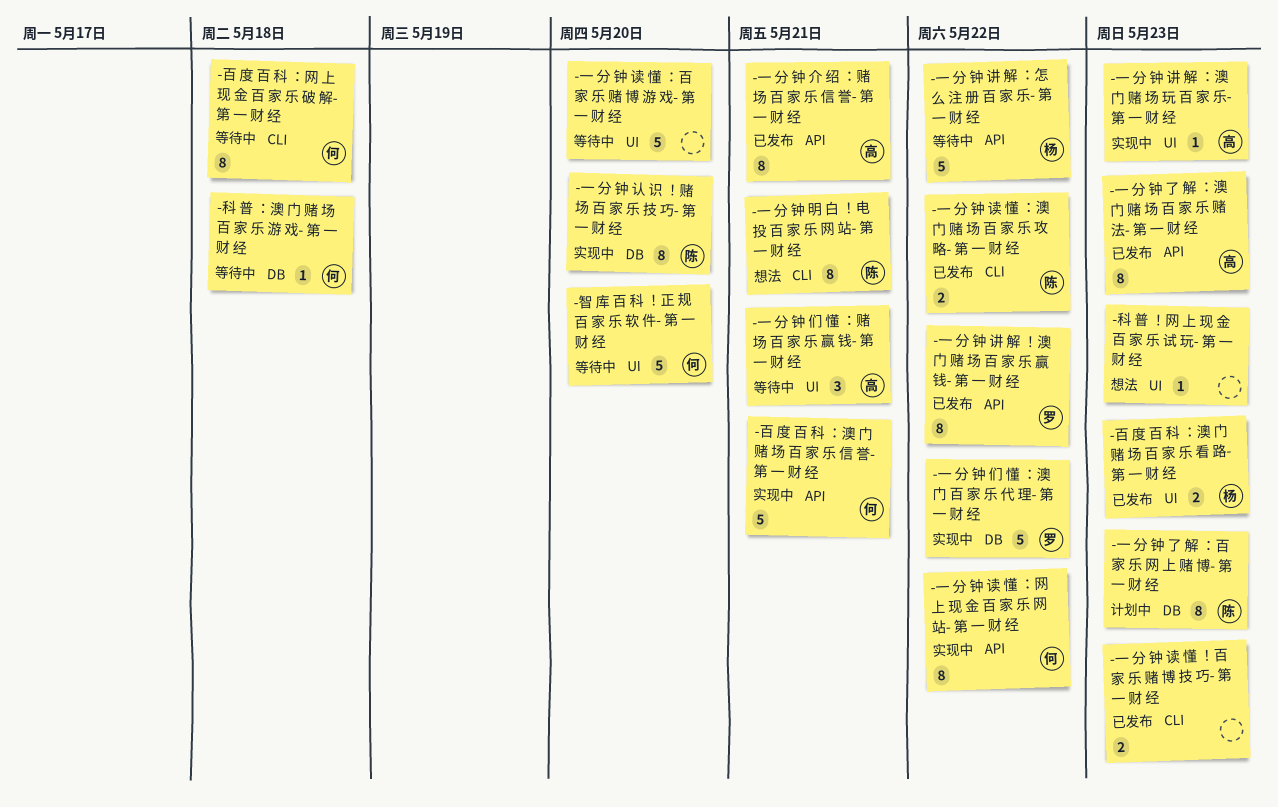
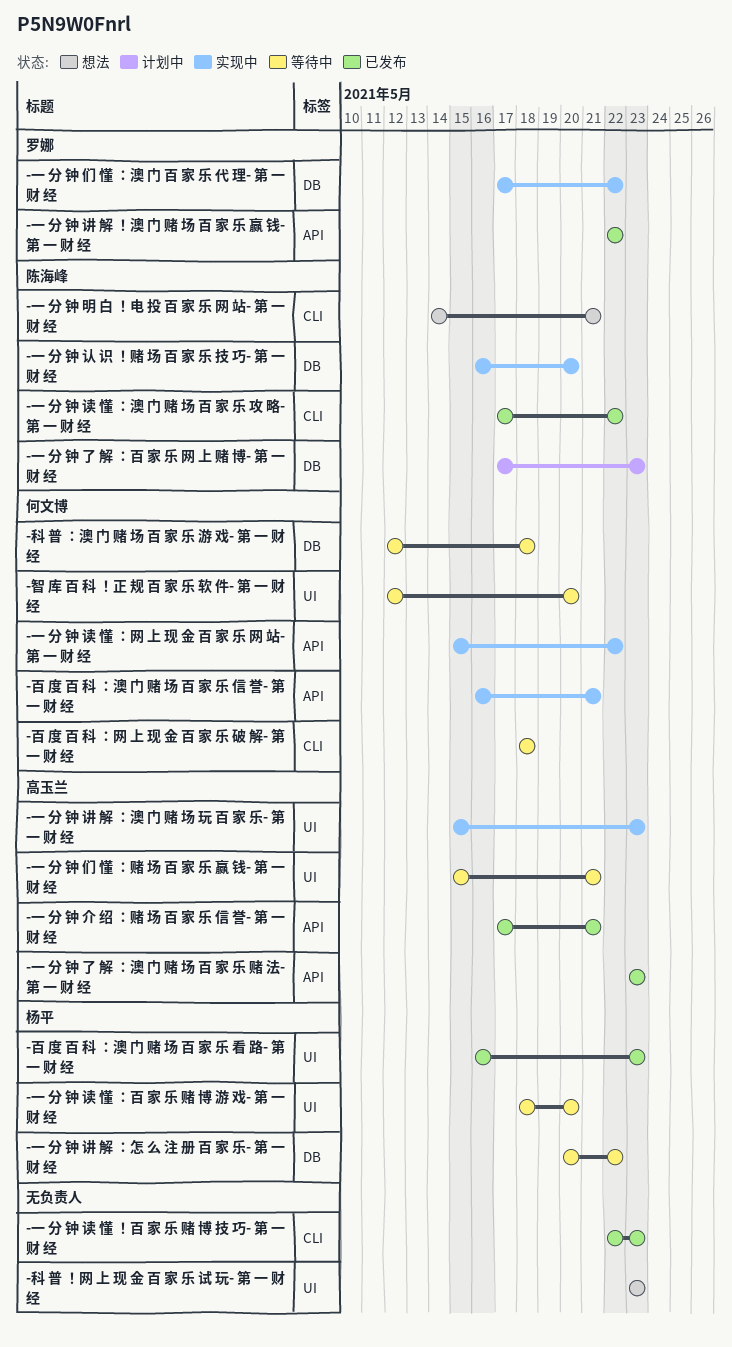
-一 分 钟 讲 解 ：怎 么 注 册 百 家 乐- 第 一 财 经, label: API -> DB
-一 分 钟 读 懂 ：百 家 乐 赌 博 游 戏- 第 一 财 经, owner: none -> 杨平

